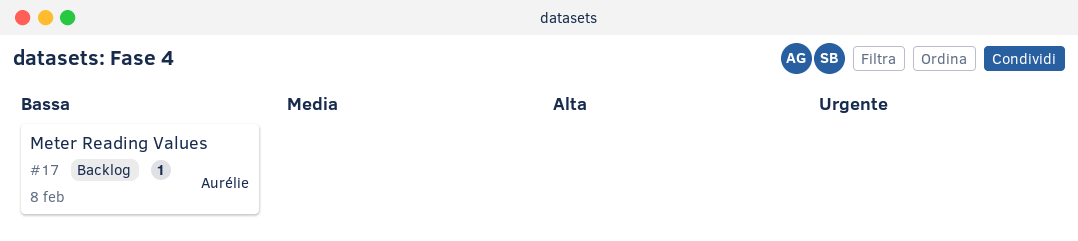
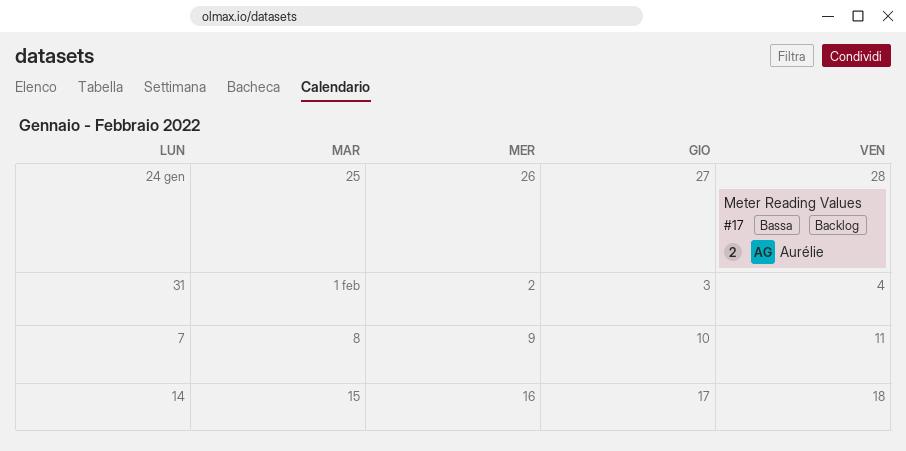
#17, estimate: 1 -> 2
#17, due: Feb 8 -> Jan 28

